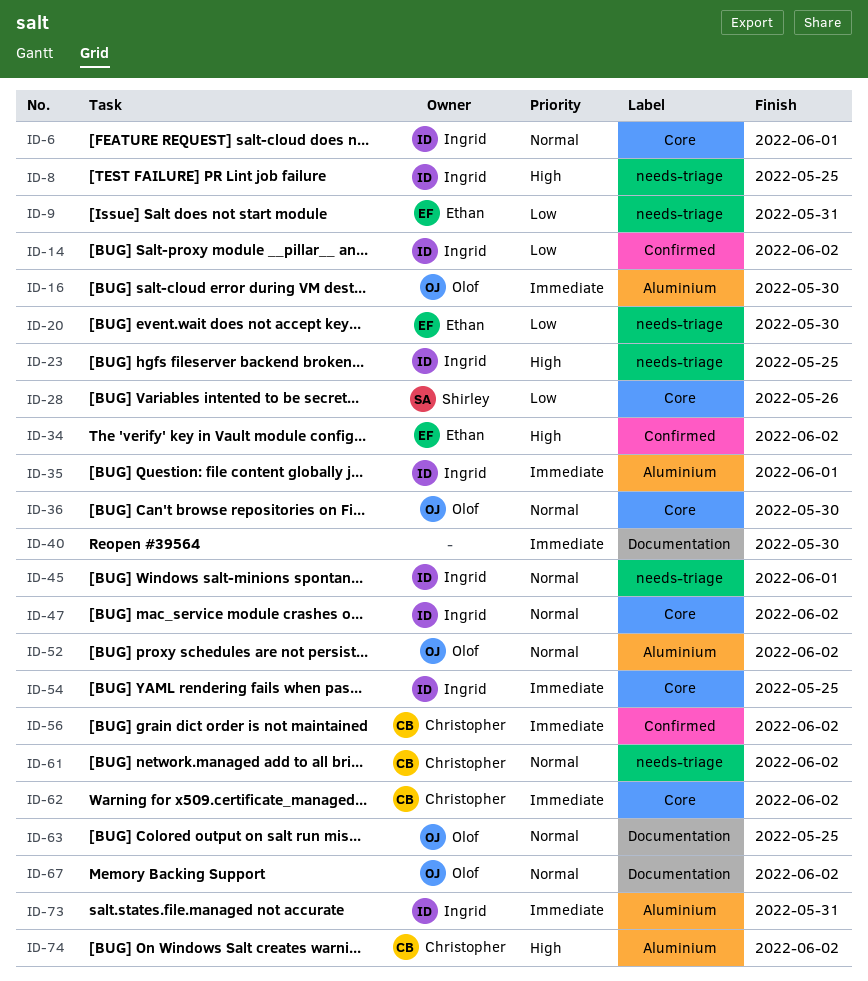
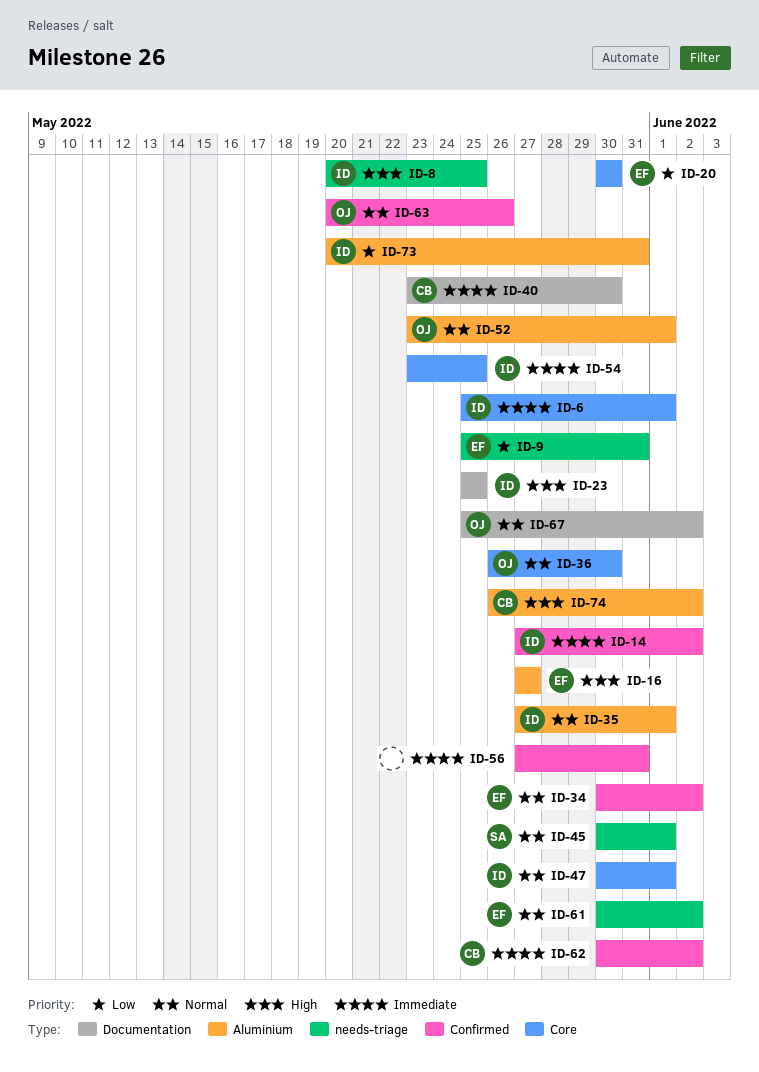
ID-6, priority: Normal -> Immediate
ID-14, priority: Low -> Immediate
ID-16, owner: Olof -> Ethan
ID-16, priority: Immediate -> High
ID-16, due: May 30 -> May 27
ID-20, label: needs-triage -> Core
ID-23, label: needs-triage -> Documentation
ID-28: present -> none
ID-34, priority: High -> Normal
ID-35, priority: Immediate -> Normal
ID-40, owner: none -> Christopher
ID-45, owner: Ingrid -> Shirley
ID-47, due: Jun 2 -> Jun 1
ID-52, due: Jun 2 -> Jun 1
ID-56, owner: Christopher -> none
ID-56, due: Jun 2 -> May 31
ID-61, owner: Christopher -> Ethan
ID-62, label: Core -> Confirmed
ID-63, label: Documentation -> Confirmed
ID-63, due: May 25 -> May 26
ID-73, priority: Immediate -> Low

